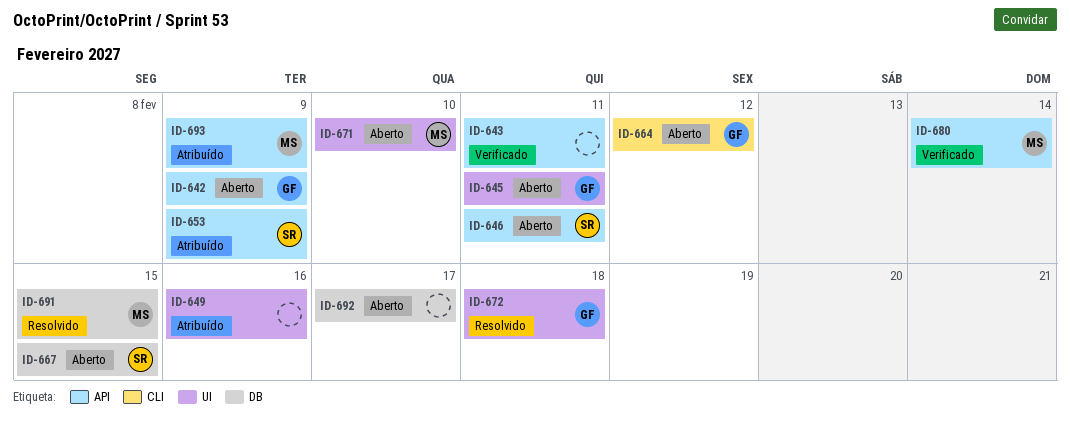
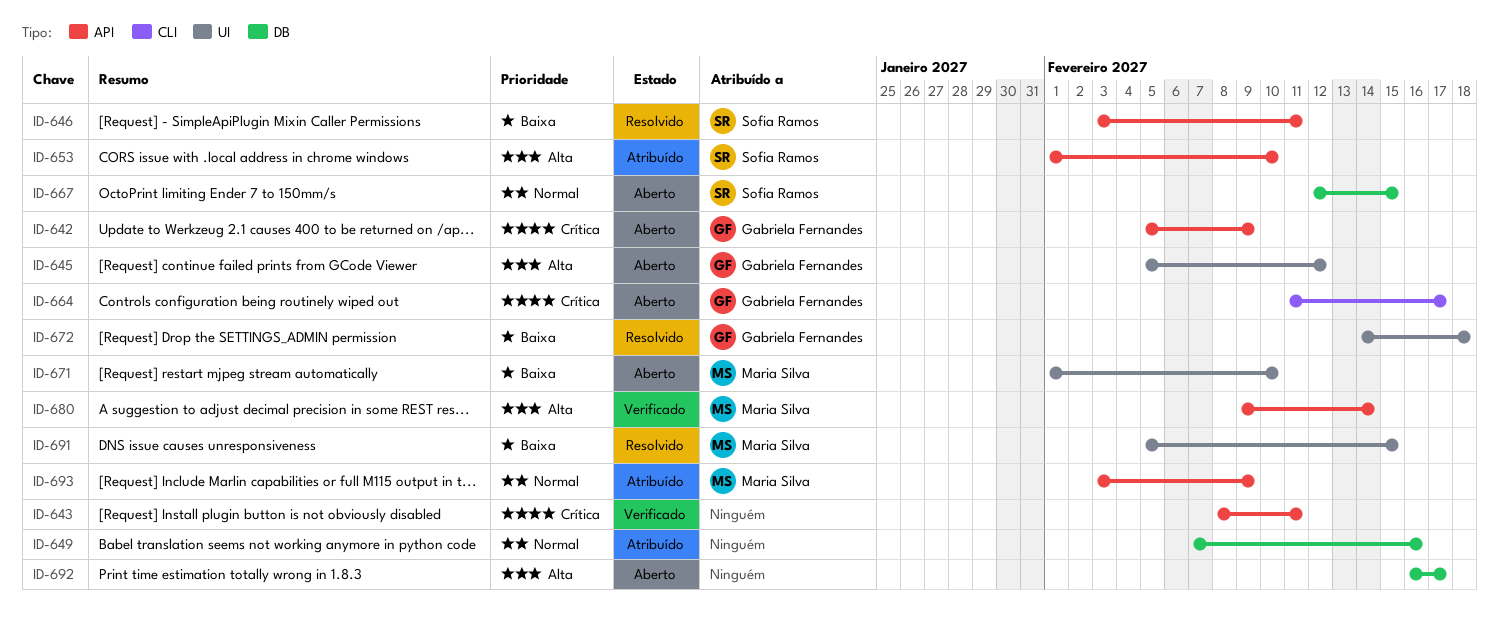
ID-645, due: Feb 11 -> Feb 12
ID-646, status: Aberto -> Resolvido
ID-649, label: UI -> DB
ID-653, due: Feb 9 -> Feb 10
ID-664, due: Feb 12 -> Feb 17
ID-691, label: DB -> UI

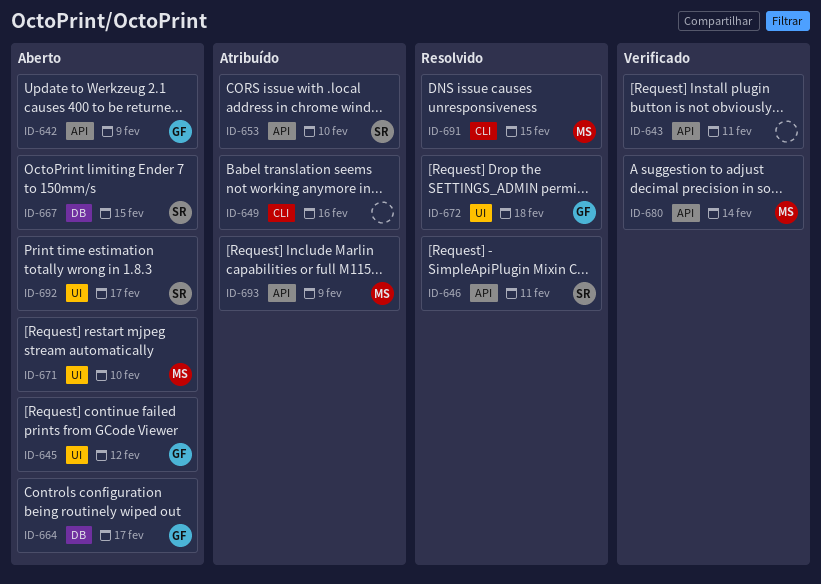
ID-649, label: DB -> CLI
ID-664, label: CLI -> DB
ID-691, label: UI -> CLI
ID-692, owner: none -> Sofia Ramos
ID-692, label: DB -> UI

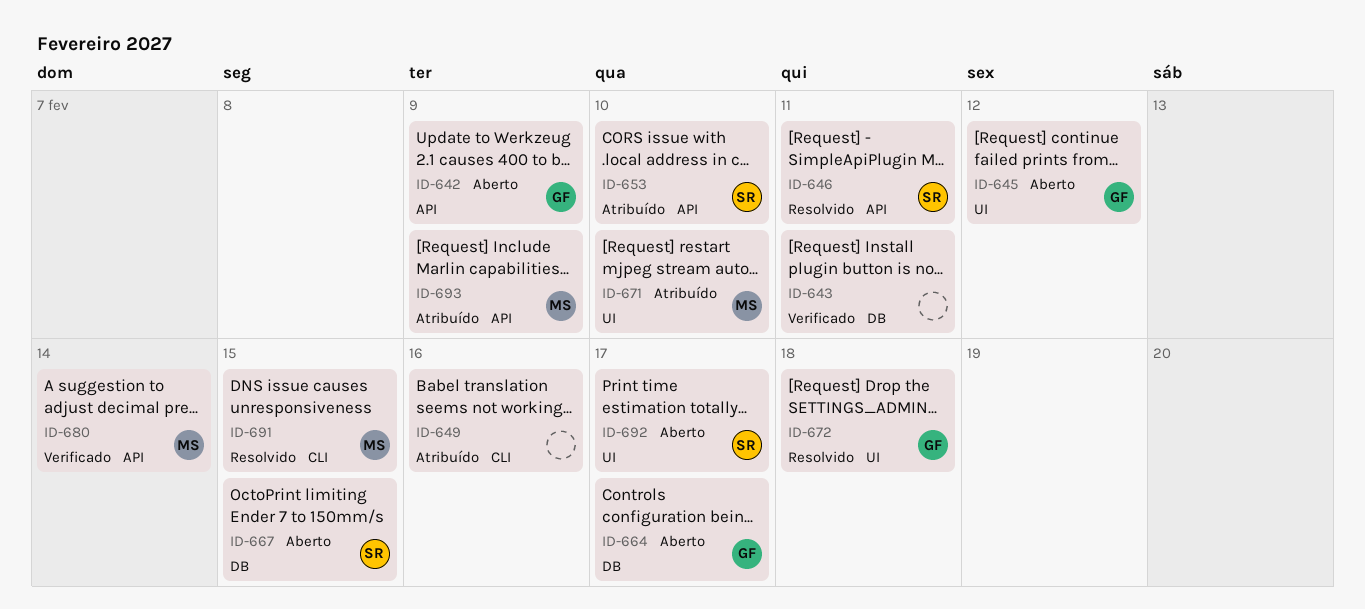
ID-643, label: API -> DB
ID-671, status: Aberto -> Atribuído

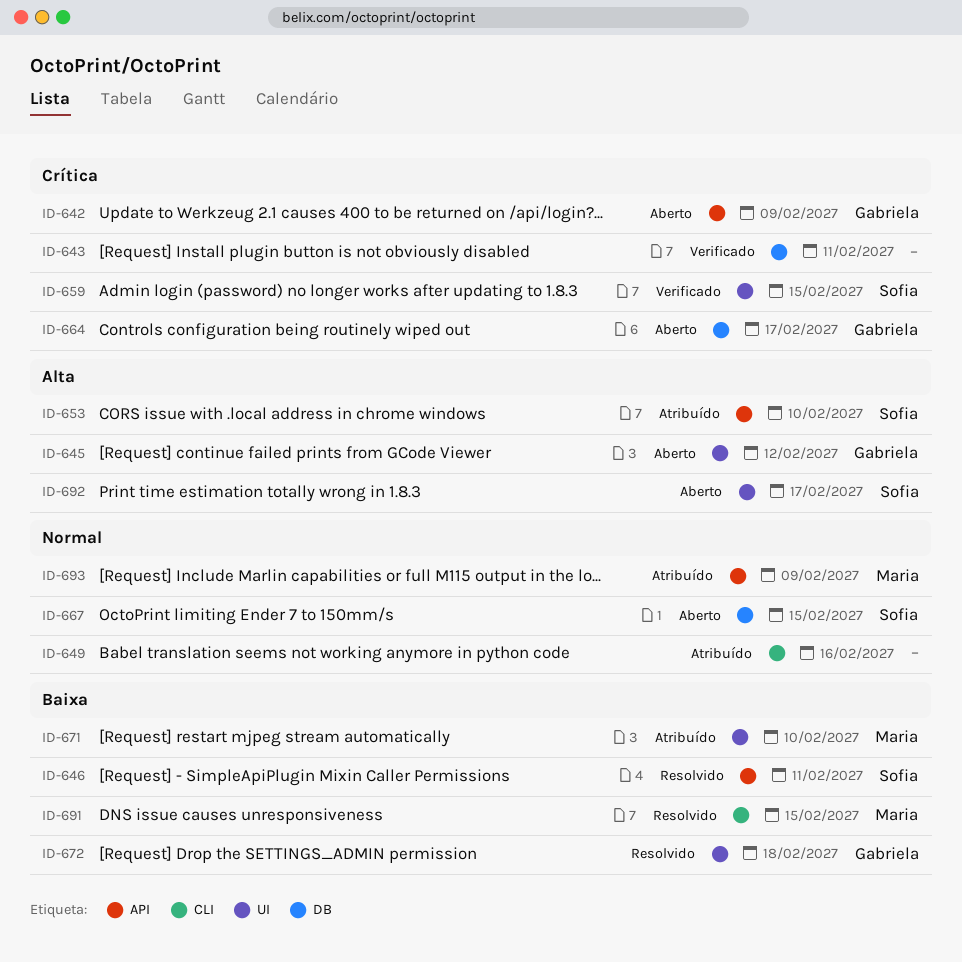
ID-659: none -> present
ID-680: present -> none

